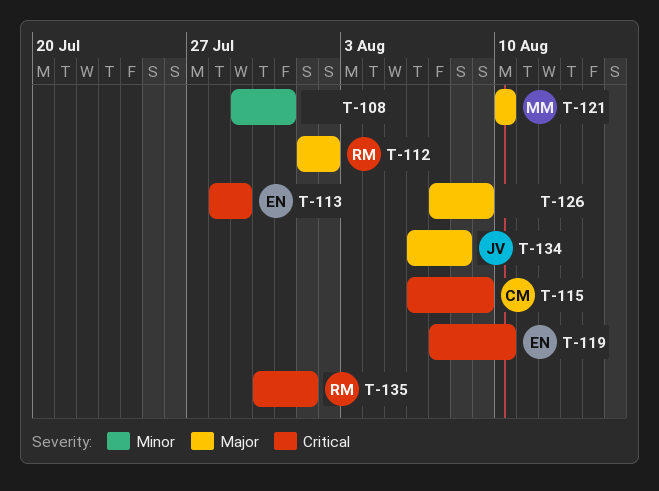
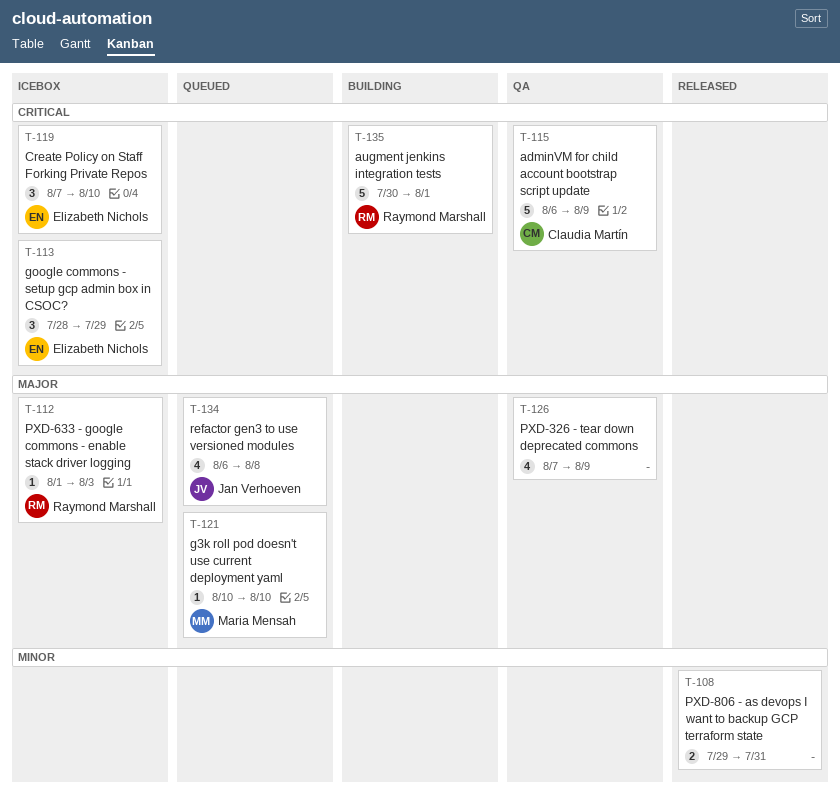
T-112, due: Aug 2 -> Aug 3

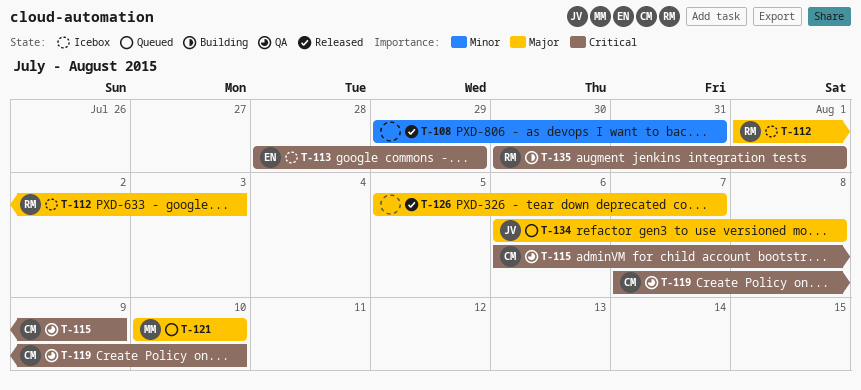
T-119, status: Icebox -> QA
T-119, owner: Elizabeth Nichols -> Claudia Martín
T-126, status: QA -> Released
T-126, start: Aug 7 -> Aug 5
T-126, due: Aug 9 -> Aug 7

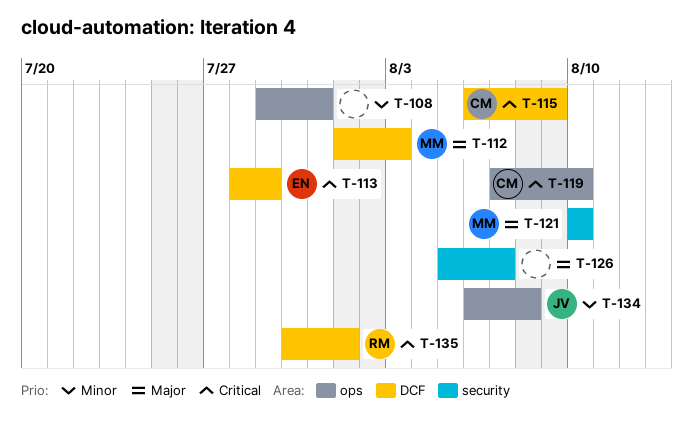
T-112, owner: RM -> MM
T-134, priority: Major -> Minor

